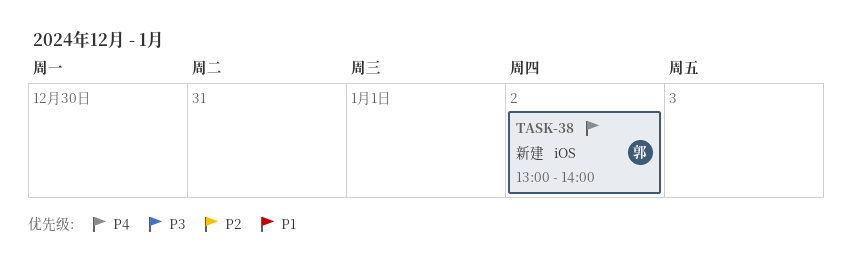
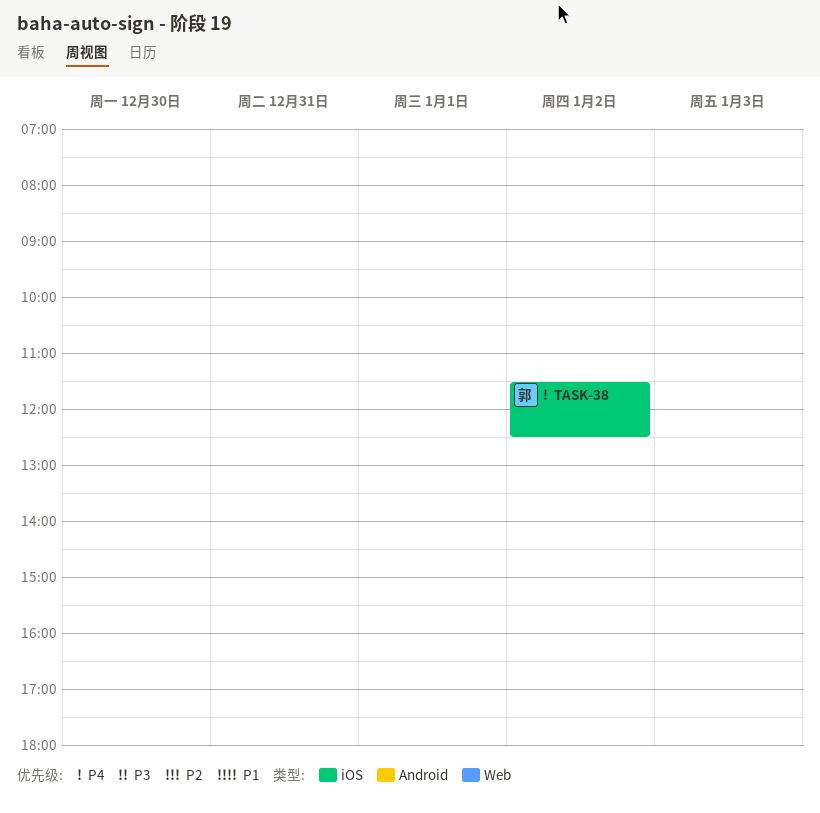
TASK-38, begins: 13:00 -> 11:30
TASK-38, ends: 14:00 -> 12:30

